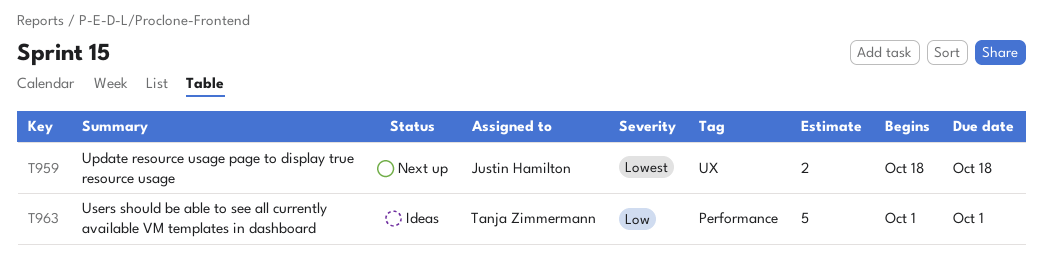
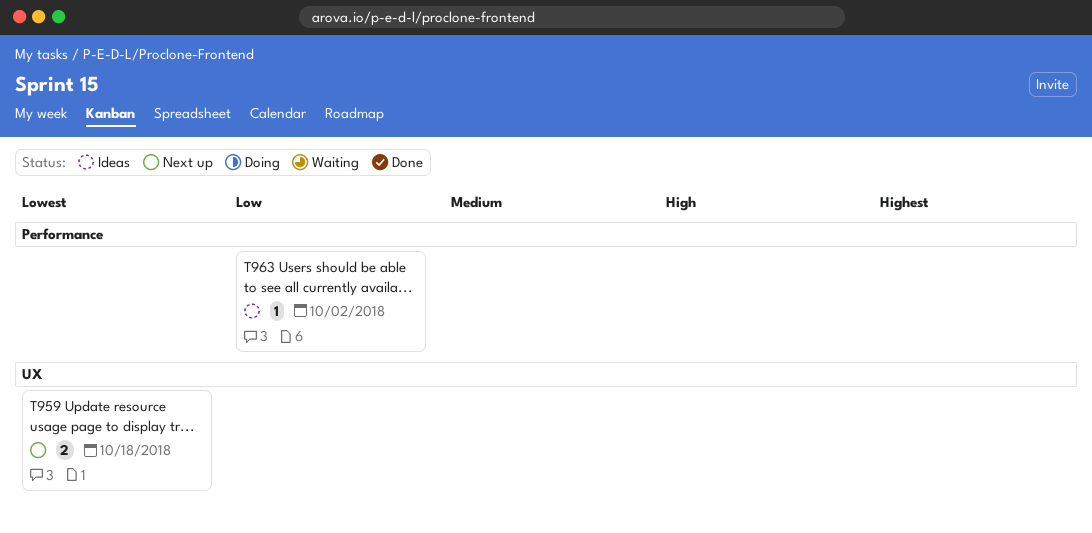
T963, estimate: 5 -> 1
T963, due: Oct 1 -> Oct 2

